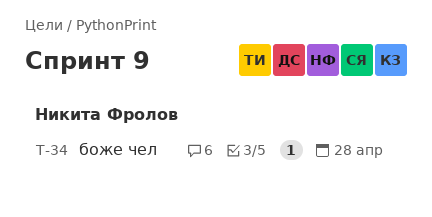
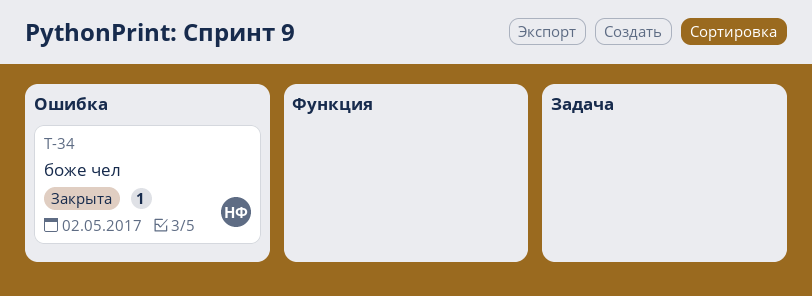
T-34, due: Apr 28 -> May 2

